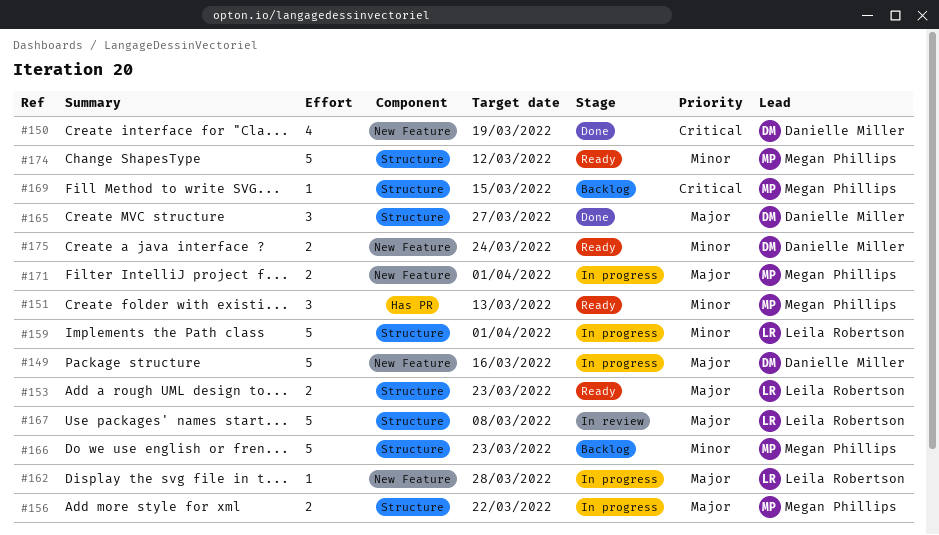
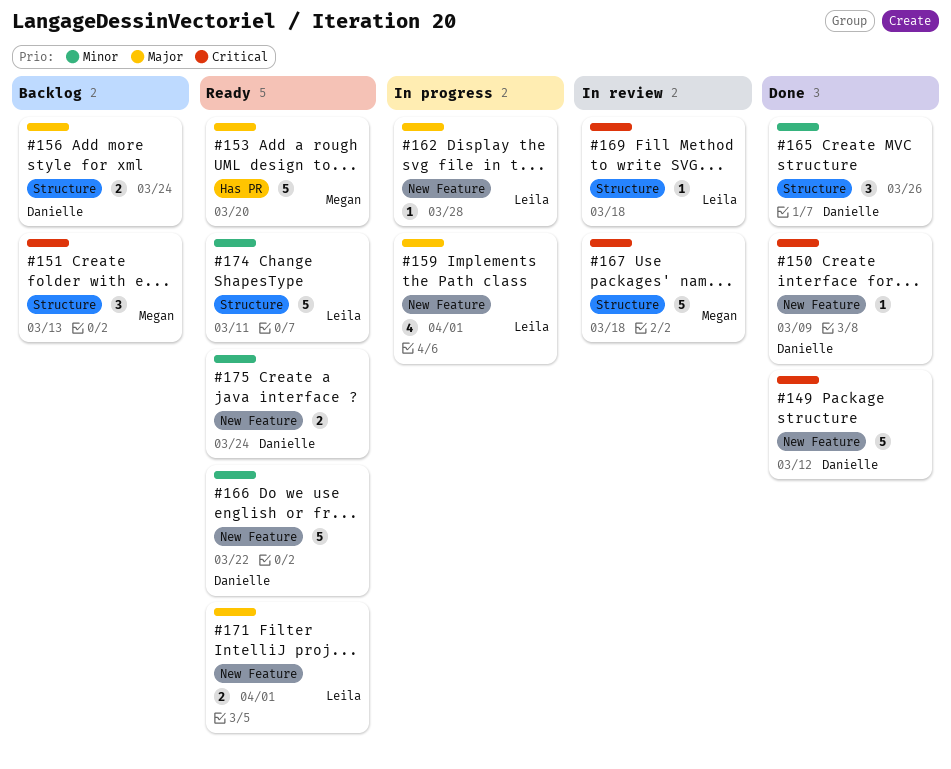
#149, status: In progress -> Done
#149, priority: Major -> Critical
#149, due: Mar 16 -> Mar 12
#150, estimate: 4 -> 1
#150, due: Mar 19 -> Mar 9
#151, status: Ready -> Backlog
#151, priority: Minor -> Critical
#151, label: Has PR -> Structure
#153, owner: Leila Robertson -> Megan Phillips
#153, label: Structure -> Has PR
#153, estimate: 2 -> 5
#153, due: Mar 23 -> Mar 20
#156, status: In progress -> Backlog
#156, owner: Megan Phillips -> Danielle Miller
#156, due: Mar 22 -> Mar 24
#159, priority: Minor -> Major
#159, label: Structure -> New Feature
#159, estimate: 5 -> 4
#165, priority: Major -> Minor
#165, due: Mar 27 -> Mar 26
#166, status: Backlog -> Ready
#166, owner: Megan Phillips -> Danielle Miller
#166, label: Structure -> New Feature
#166, due: Mar 23 -> Mar 22
#167, owner: Leila Robertson -> Megan Phillips
#167, priority: Major -> Critical
#167, due: Mar 8 -> Mar 18
#169, status: Backlog -> In review
#169, owner: Megan Phillips -> Leila Robertson
#169, due: Mar 15 -> Mar 18
#171, status: In progress -> Ready
#171, owner: Megan Phillips -> Leila Robertson
#174, owner: Megan Phillips -> Leila Robertson
#174, due: Mar 12 -> Mar 11

